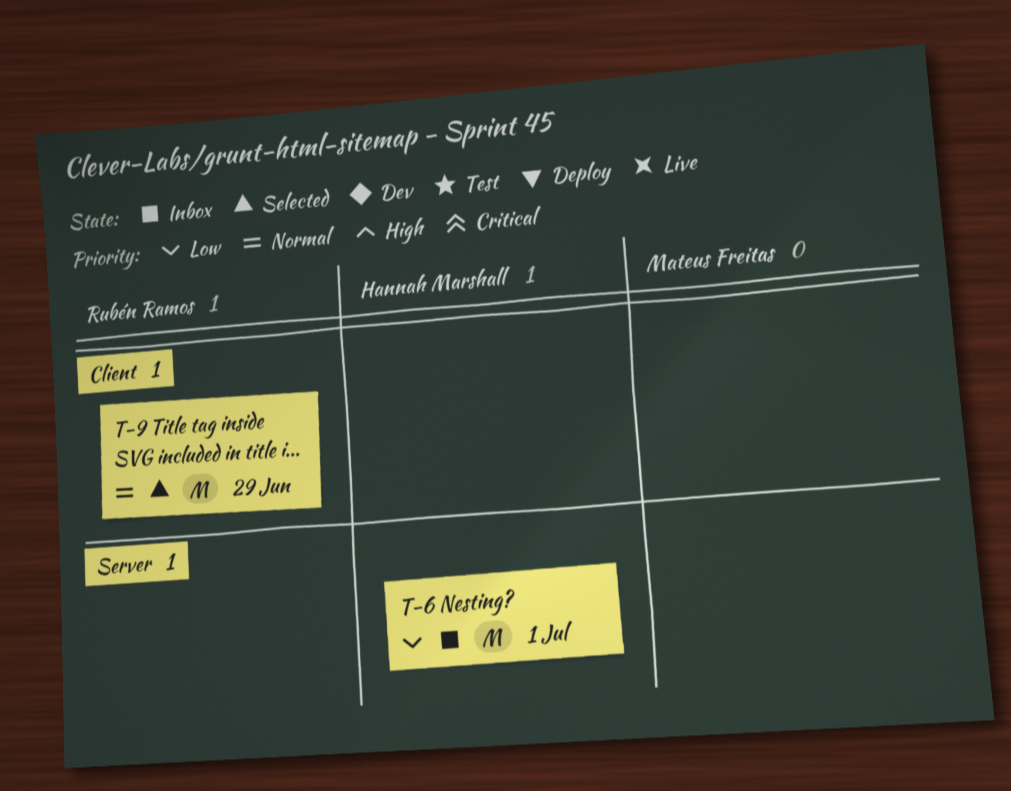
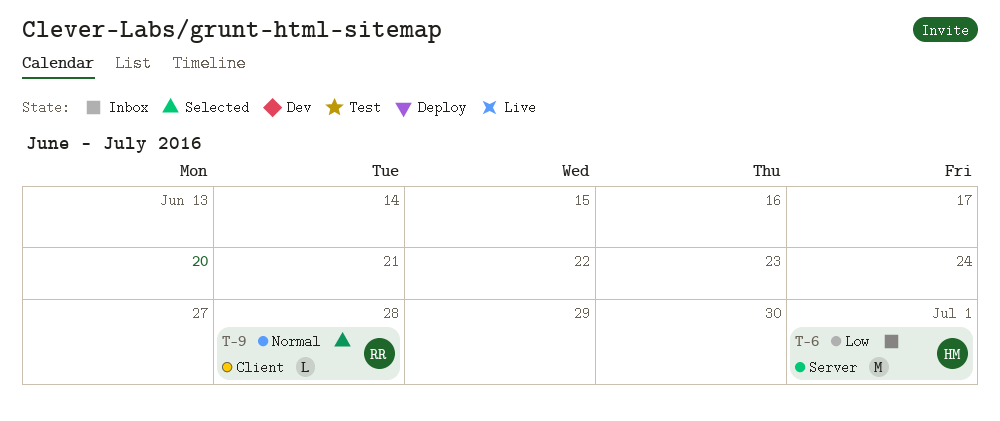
T-9, estimate: M -> L
T-9, due: Jun 29 -> Jun 28

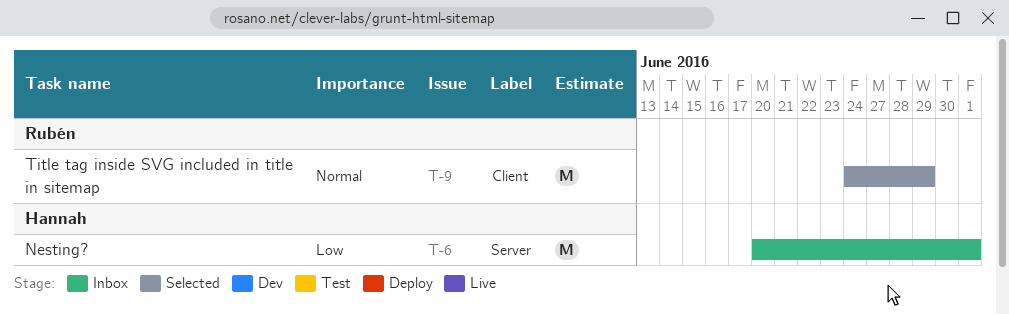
T-9, estimate: L -> M
T-9, due: Jun 28 -> Jun 29

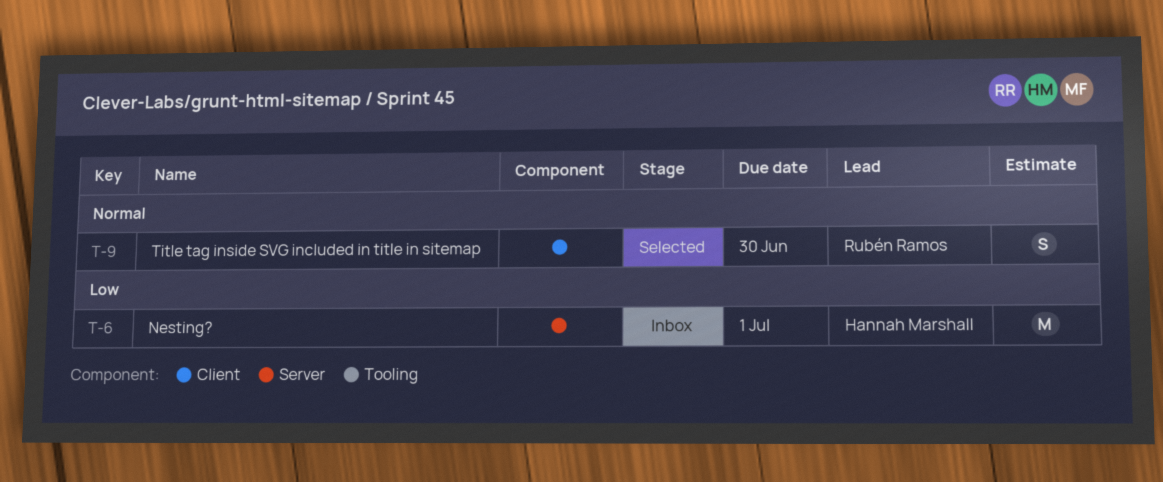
T-9, estimate: M -> S
T-9, due: Jun 29 -> Jun 30

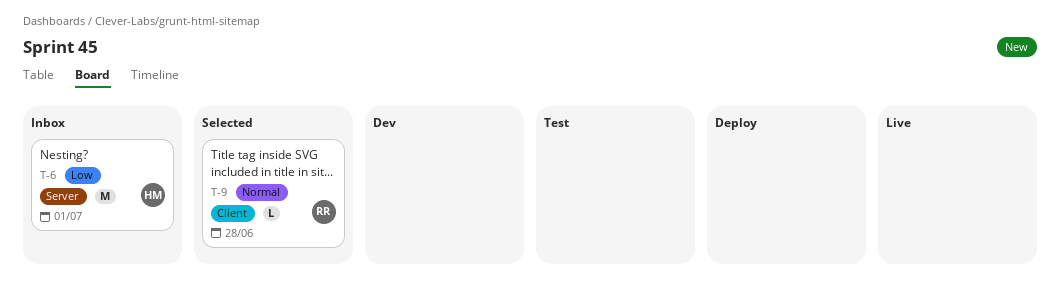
T-9, estimate: S -> L
T-9, due: Jun 30 -> Jun 28

